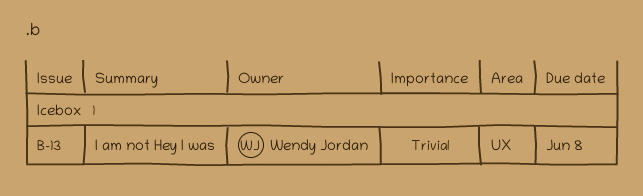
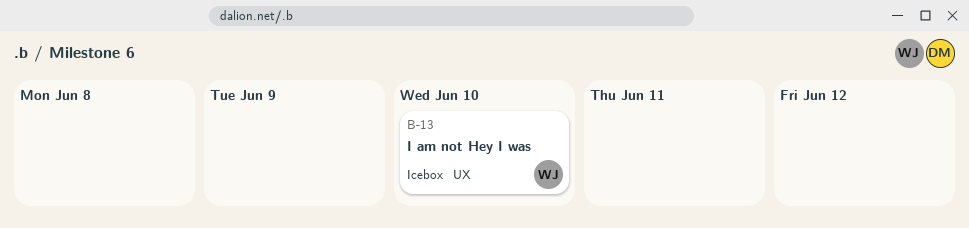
B-13, due: Jun 8 -> Jun 10

